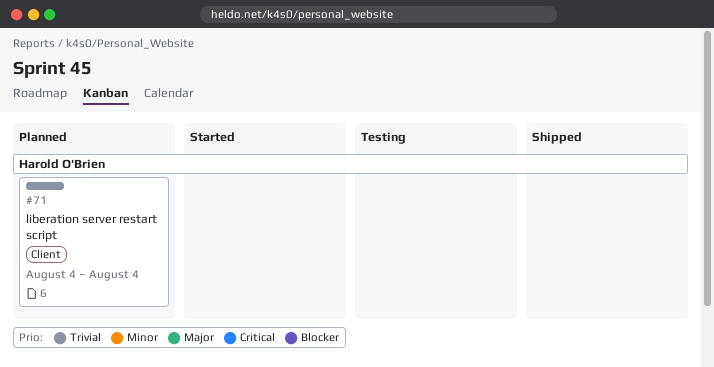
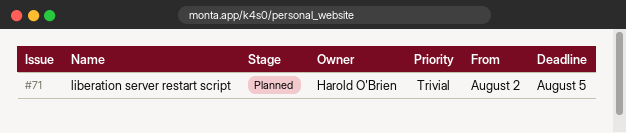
#71, start: Aug 4 -> Aug 2
#71, due: Aug 4 -> Aug 5

